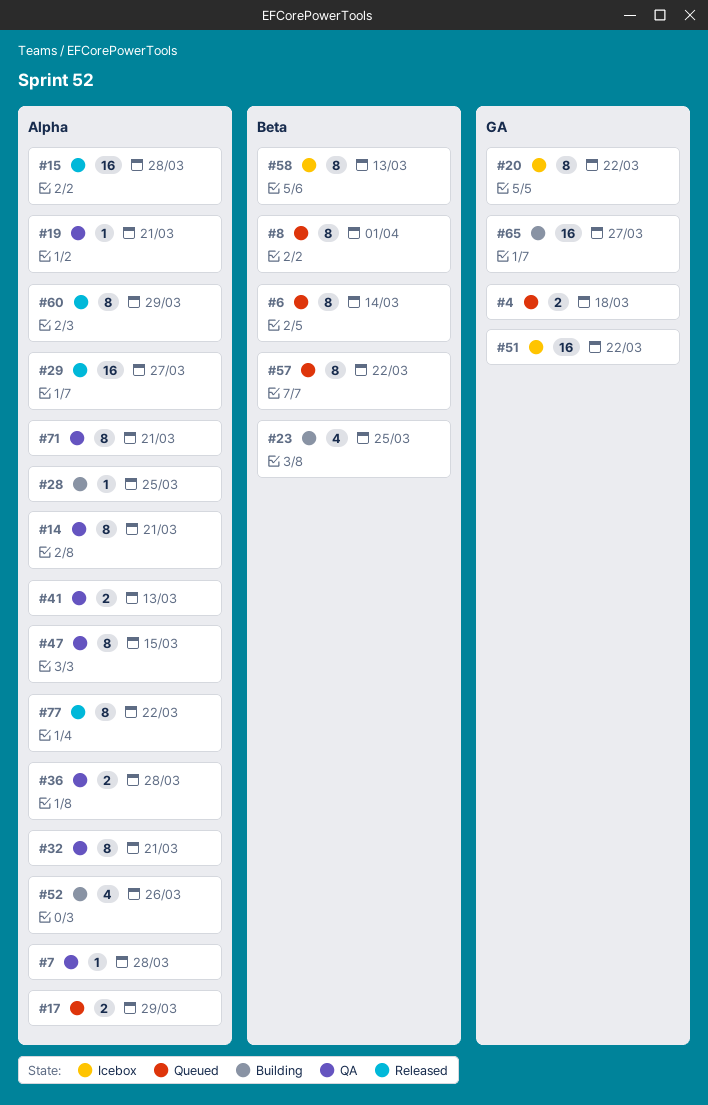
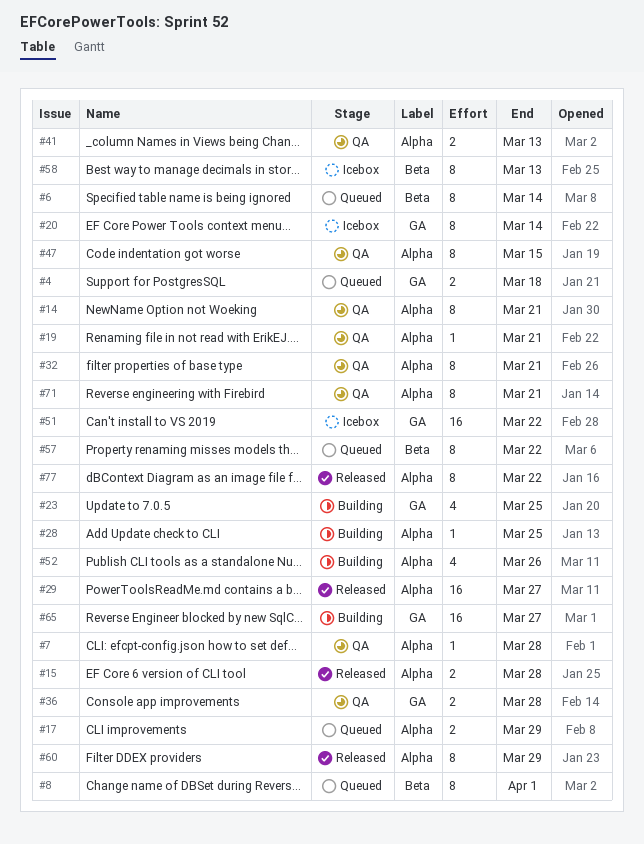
#15, estimate: 16 -> 2
#20, due: Mar 22 -> Mar 14
#23, label: Beta -> GA
#36, label: Alpha -> GA

